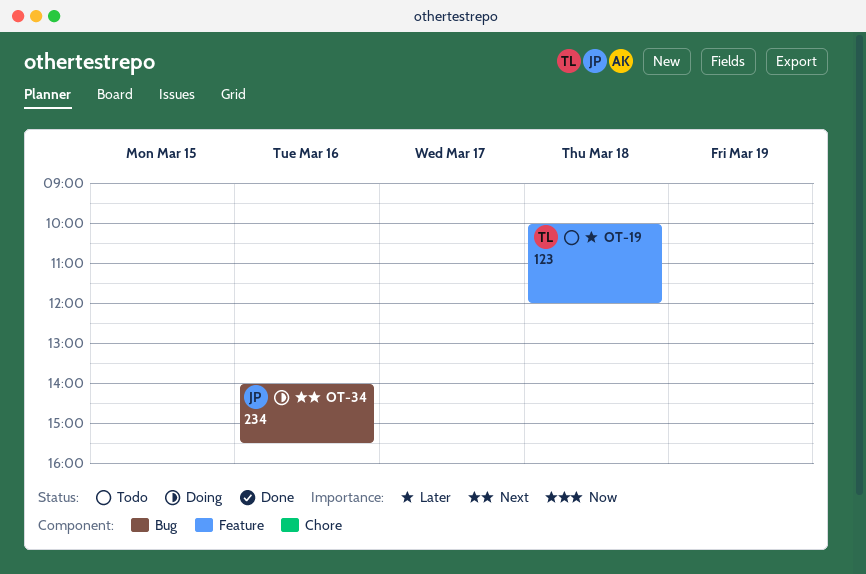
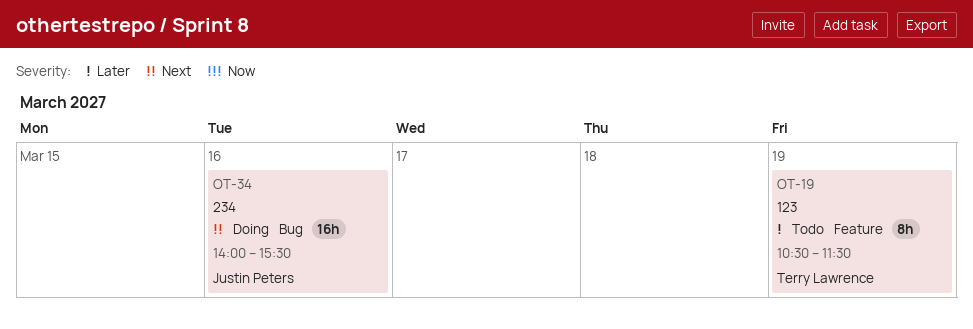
OT-19, day: Mar 18 -> Mar 19
OT-19, begins: 10:00 -> 10:30
OT-19, ends: 12:00 -> 11:30

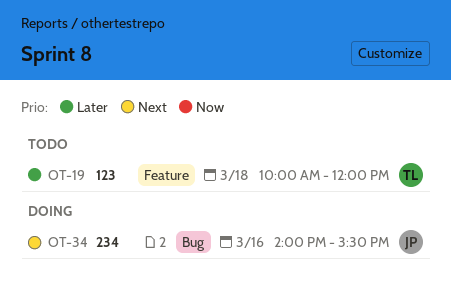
OT-19, day: Mar 19 -> Mar 18
OT-19, begins: 10:30 -> 10:00
OT-19, ends: 11:30 -> 12:00

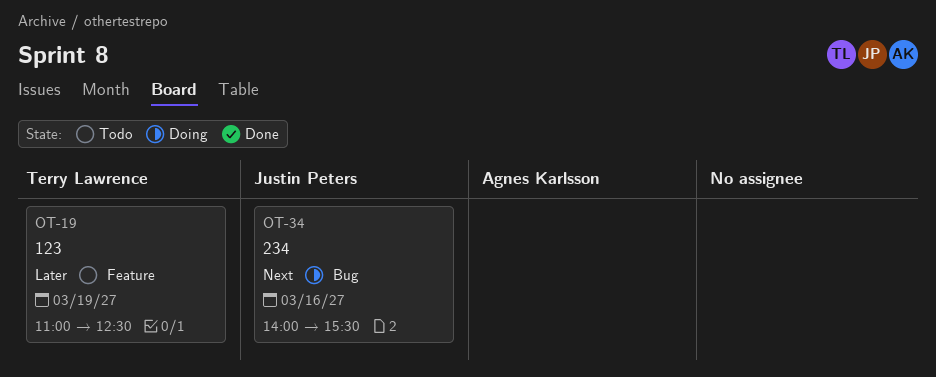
OT-19, day: Mar 18 -> Mar 19
OT-19, begins: 10:00 -> 11:00
OT-19, ends: 12:00 -> 12:30

